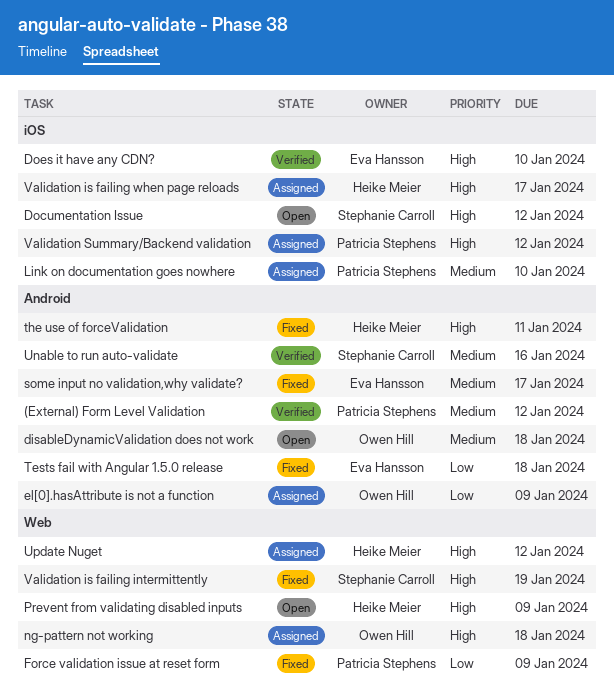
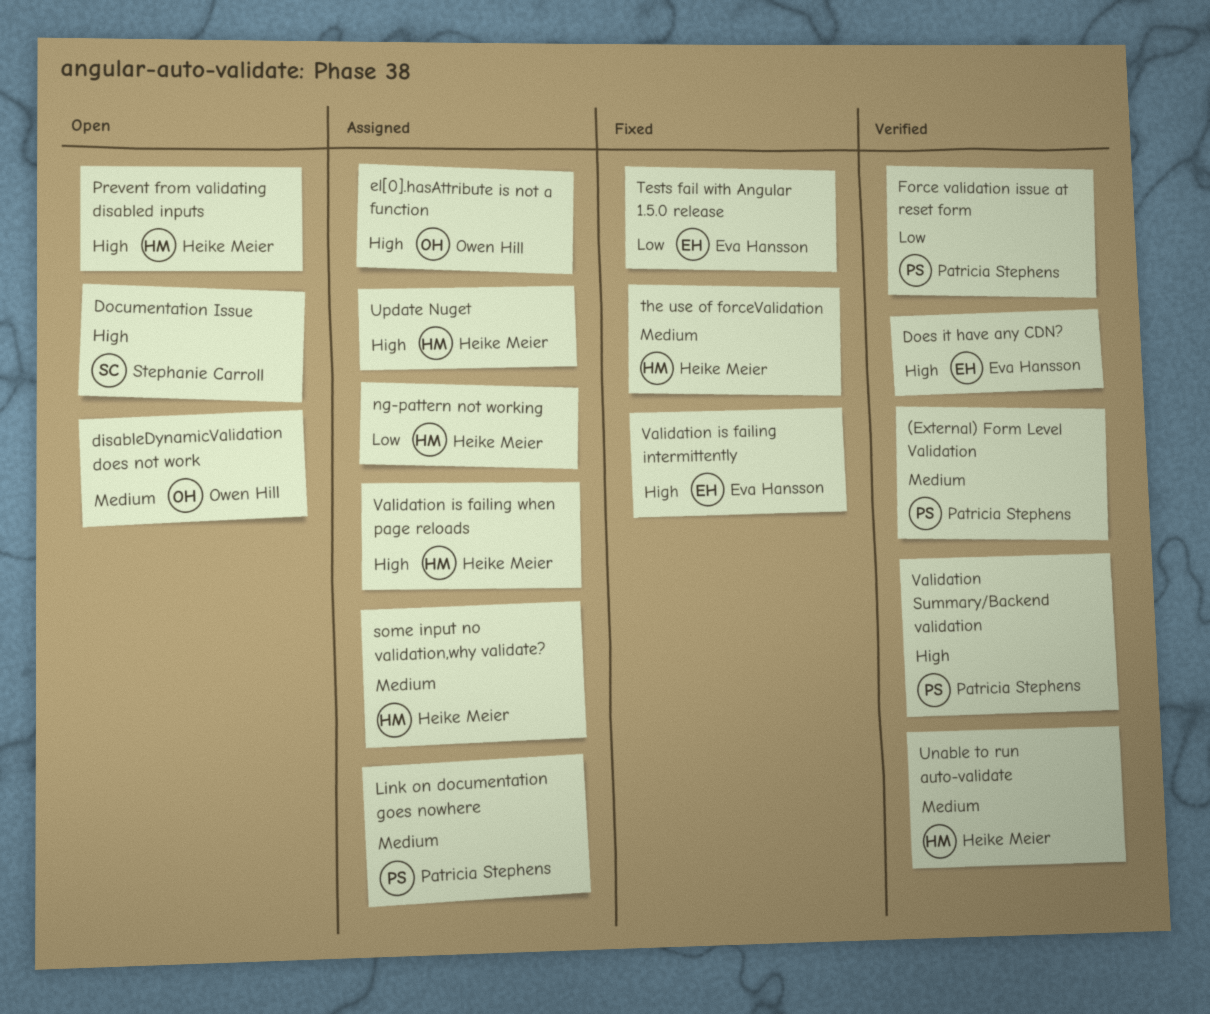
el[0].hasAttribute is not a function, priority: Low -> High
Force validation issue at reset form, status: Fixed -> Verified
ng-pattern not working, owner: Owen Hill -> Heike Meier
ng-pattern not working, priority: High -> Low
some input no validation,why validate?, status: Fixed -> Assigned
some input no validation,why validate?, owner: Eva Hansson -> Heike Meier
the use of forceValidation, priority: High -> Medium
Unable to run auto-validate, owner: Stephanie Carroll -> Heike Meier
Validation is failing intermittently, owner: Stephanie Carroll -> Eva Hansson
Validation Summary/Backend validation, status: Assigned -> Verified

